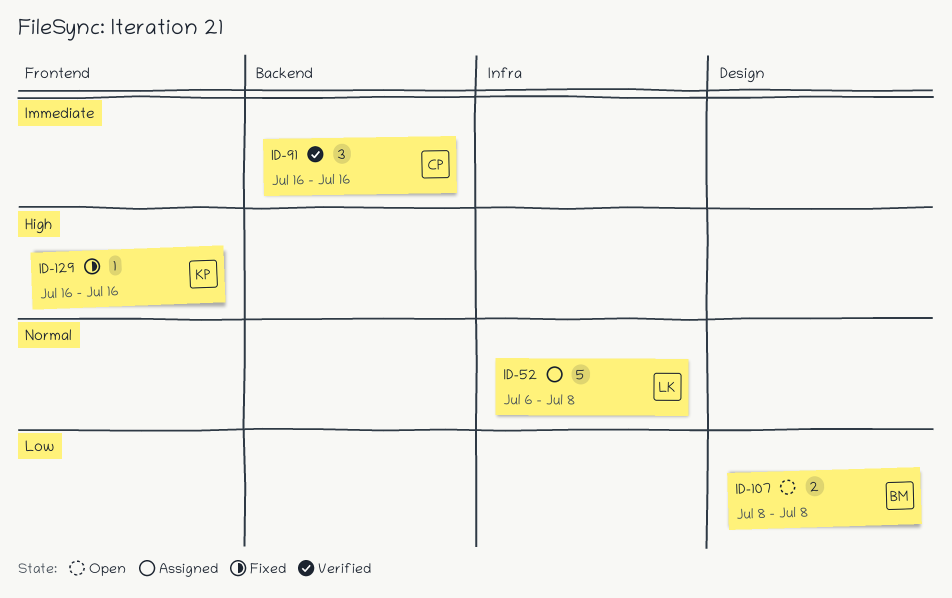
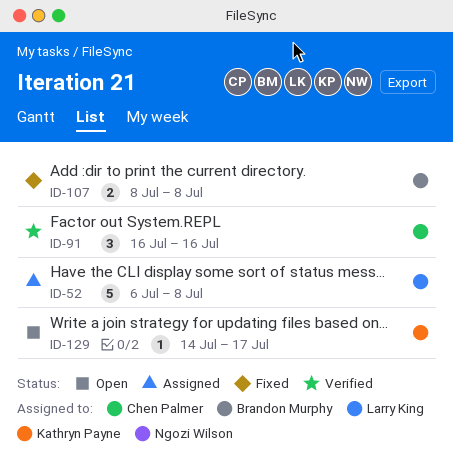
ID-107, status: Open -> Fixed
ID-129, status: Fixed -> Open
ID-129, start: Jul 16 -> Jul 14
ID-129, due: Jul 16 -> Jul 17

